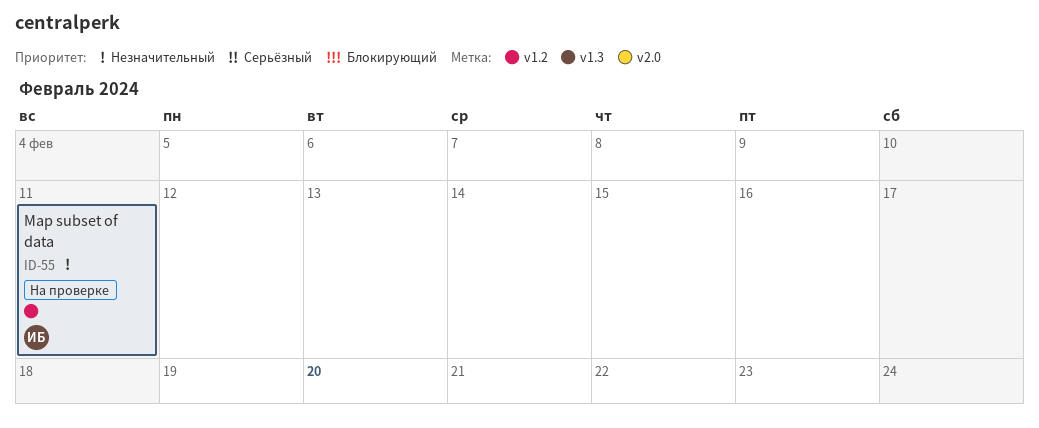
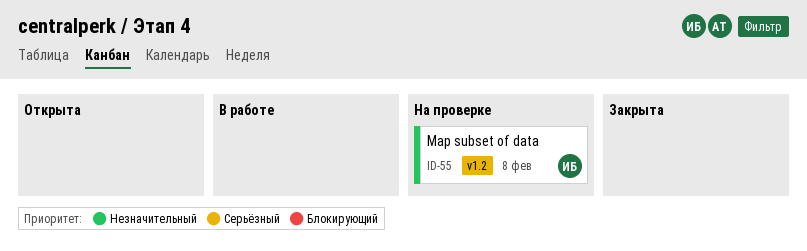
ID-55, due: Feb 11 -> Feb 8

